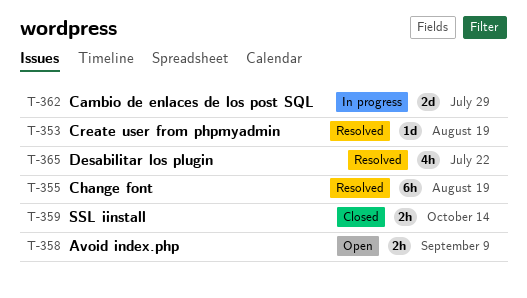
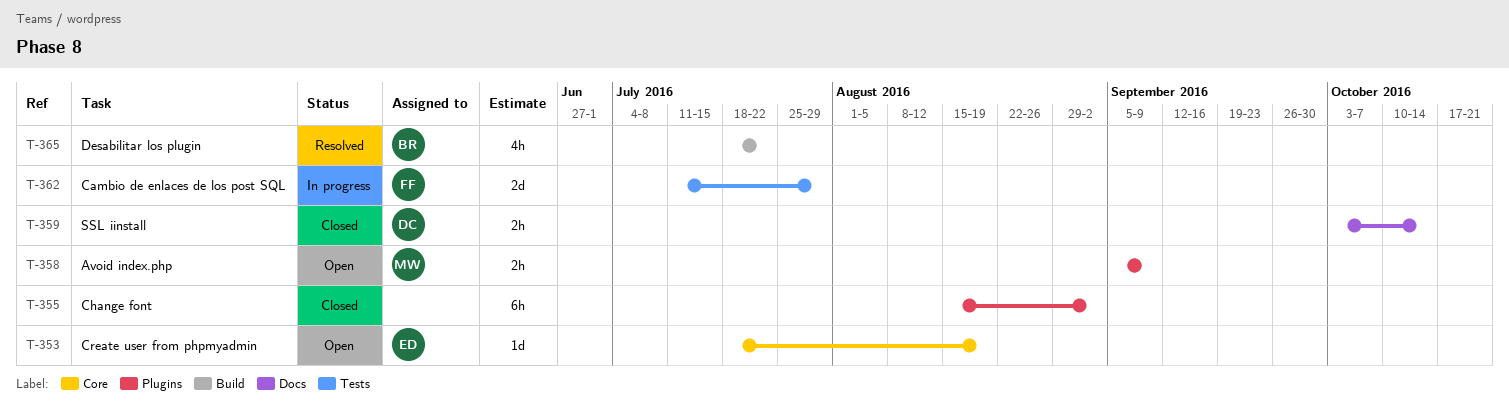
T-353, status: Resolved -> Open
T-355, status: Resolved -> Closed
T-355, due: Aug 19 -> Sep 2

